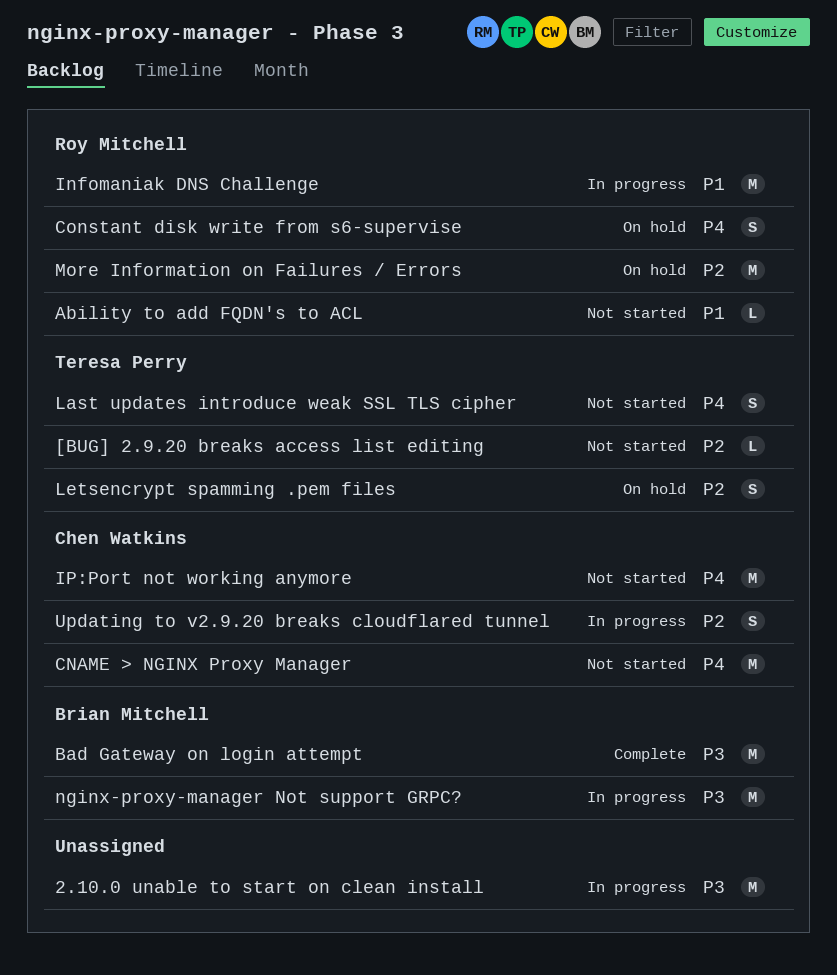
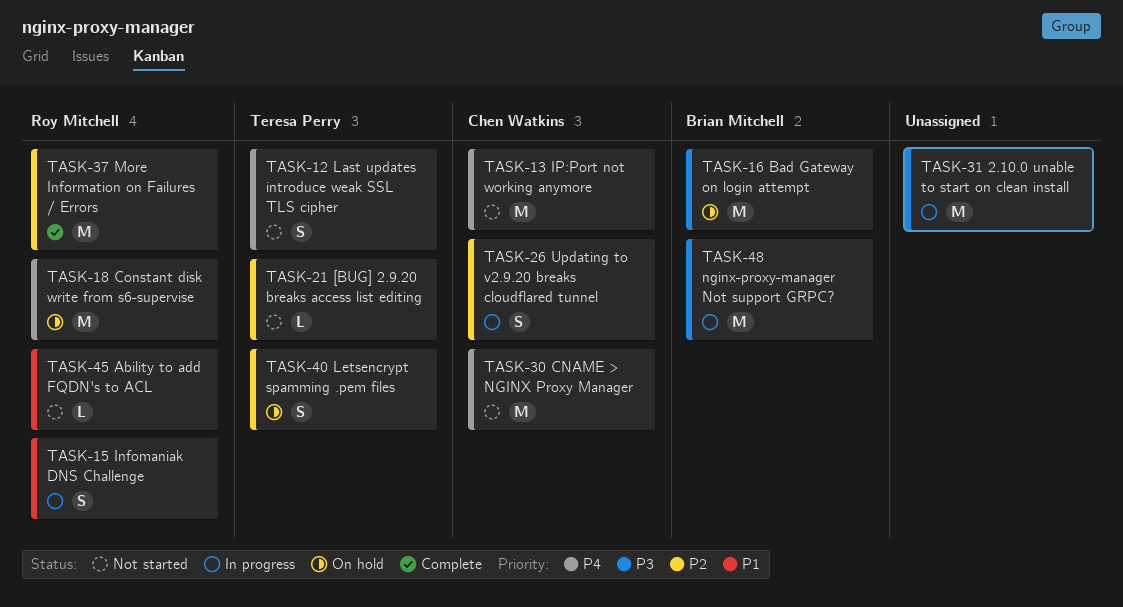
Bad Gateway on login attempt, status: Complete -> On hold
Constant disk write from s6-supervise, estimate: S -> M
Infomaniak DNS Challenge, estimate: M -> S
More Information on Failures / Errors, status: On hold -> Complete

